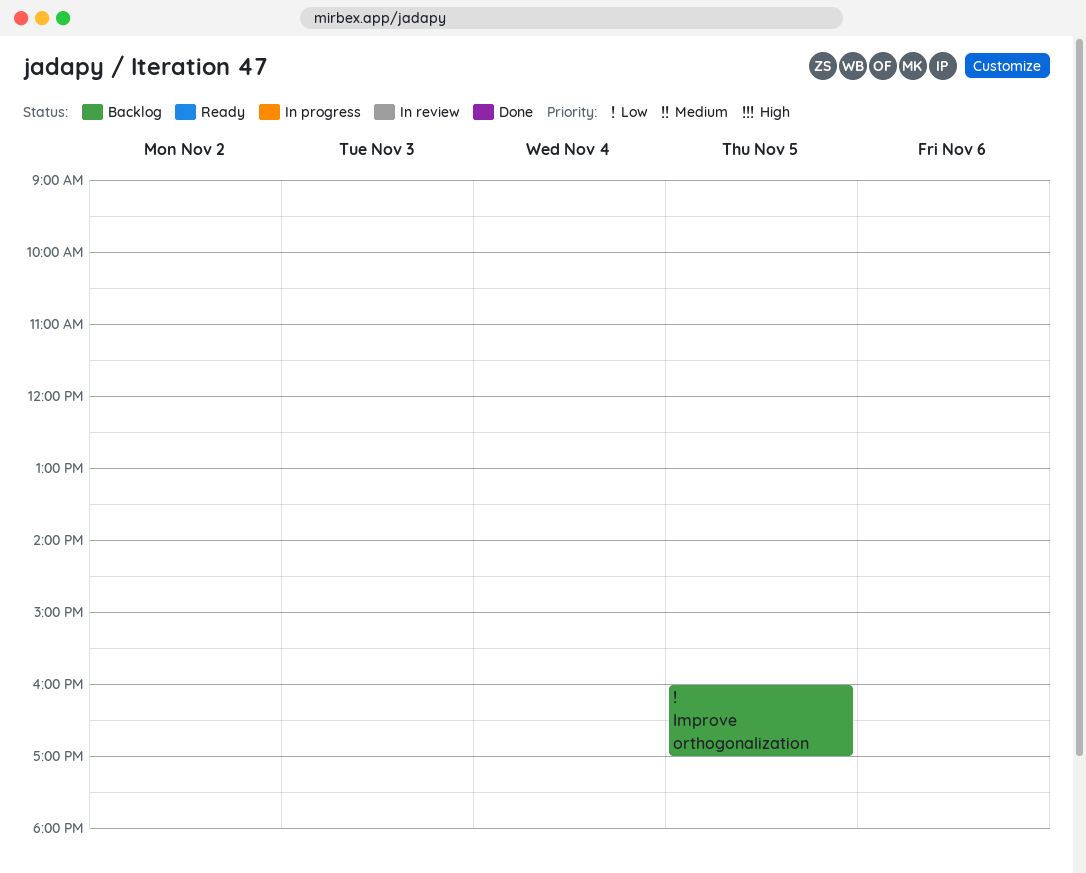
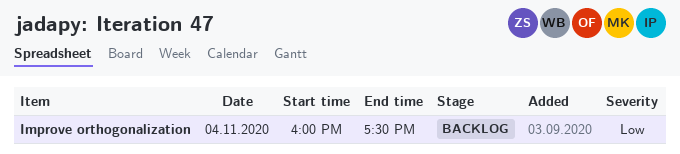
Improve orthogonalization, day: Nov 5 -> Nov 4
Improve orthogonalization, ends: 17:00 -> 17:30

